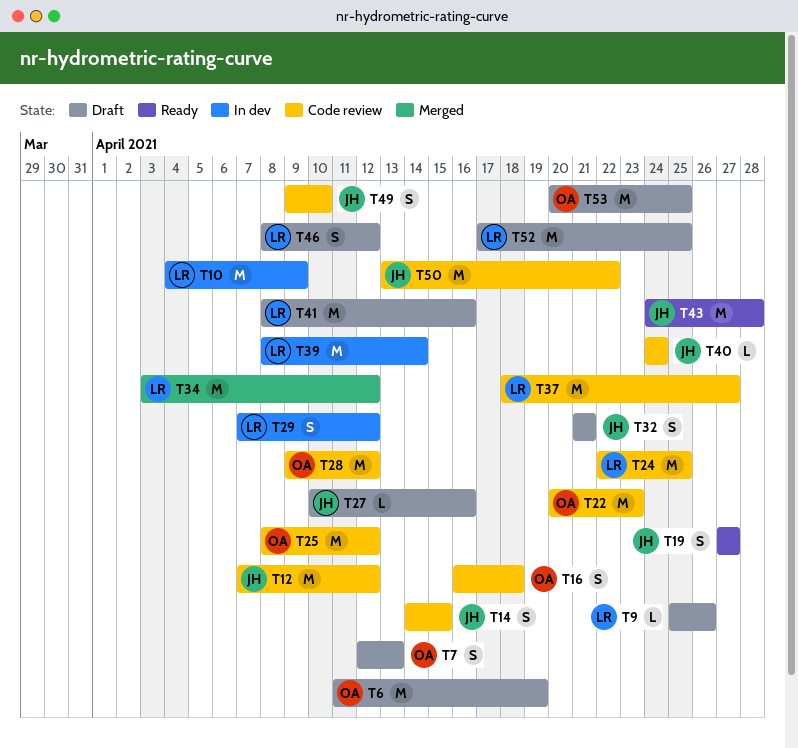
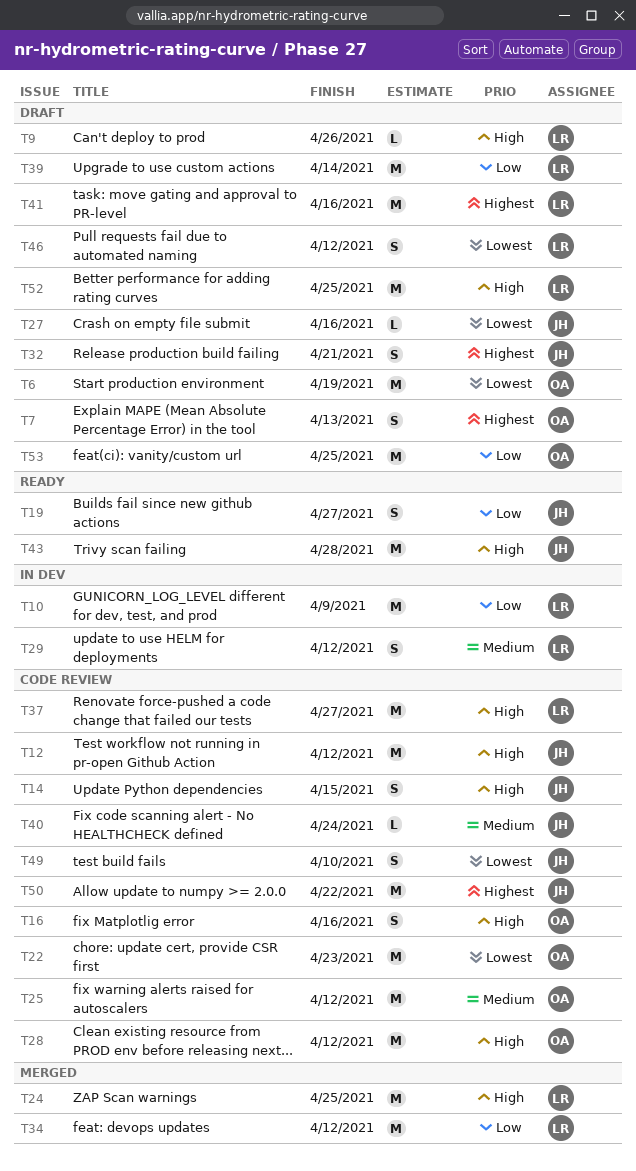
T16, due: Apr 18 -> Apr 16
T24, status: Code review -> Merged
T39, status: In dev -> Draft

